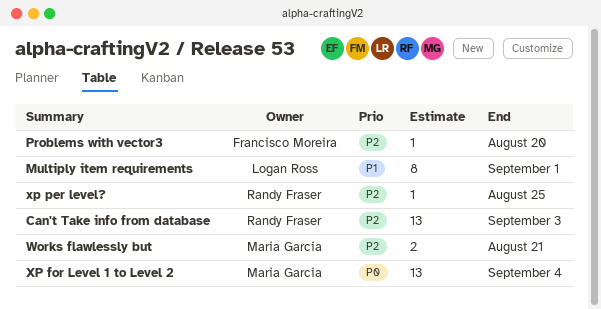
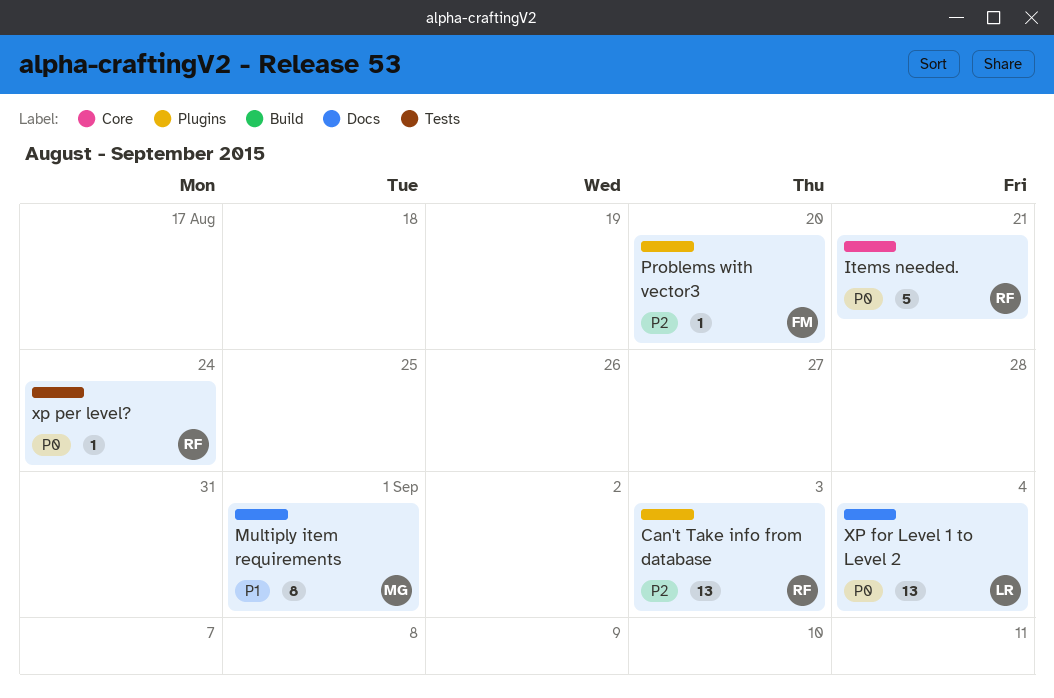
Items needed.: none -> present
Multiply item requirements, owner: Logan Ross -> Maria Garcia
Works flawlessly but: present -> none
XP for Level 1 to Level 2, owner: Maria Garcia -> Logan Ross
xp per level?, priority: P2 -> P0
xp per level?, due: Aug 25 -> Aug 24

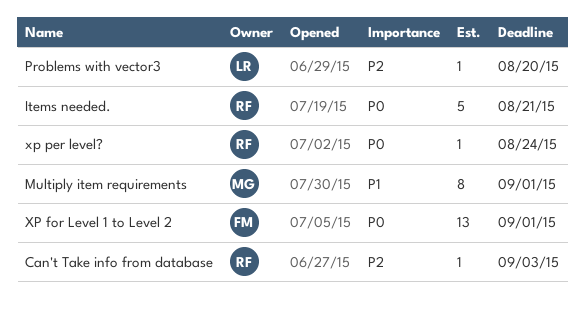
Can't Take info from database, estimate: 13 -> 1
Problems with vector3, owner: FM -> LR
XP for Level 1 to Level 2, owner: LR -> FM
XP for Level 1 to Level 2, due: Sep 4 -> Sep 1

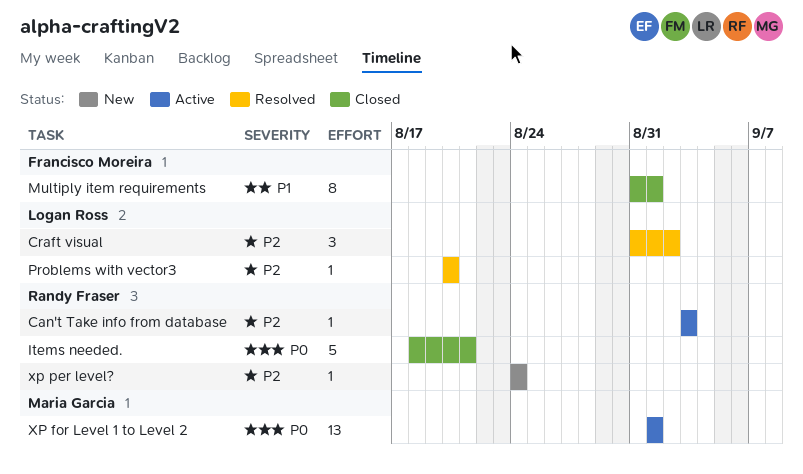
Craft visual: none -> present
Multiply item requirements, owner: Maria Garcia -> Francisco Moreira
XP for Level 1 to Level 2, owner: Francisco Moreira -> Maria Garcia
xp per level?, priority: P0 -> P2

